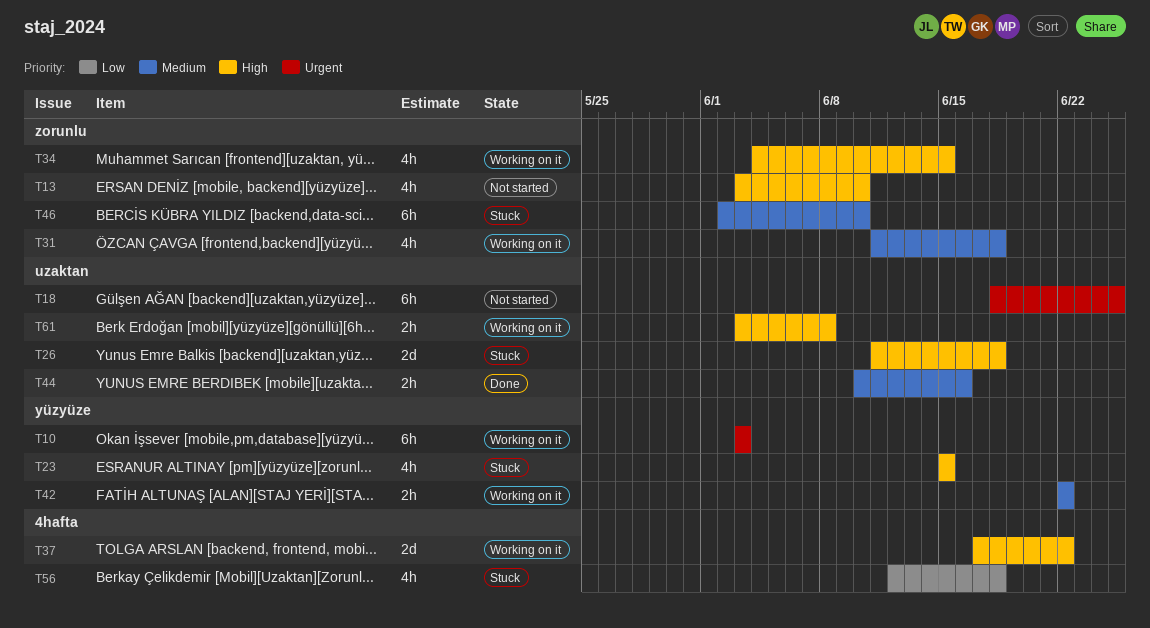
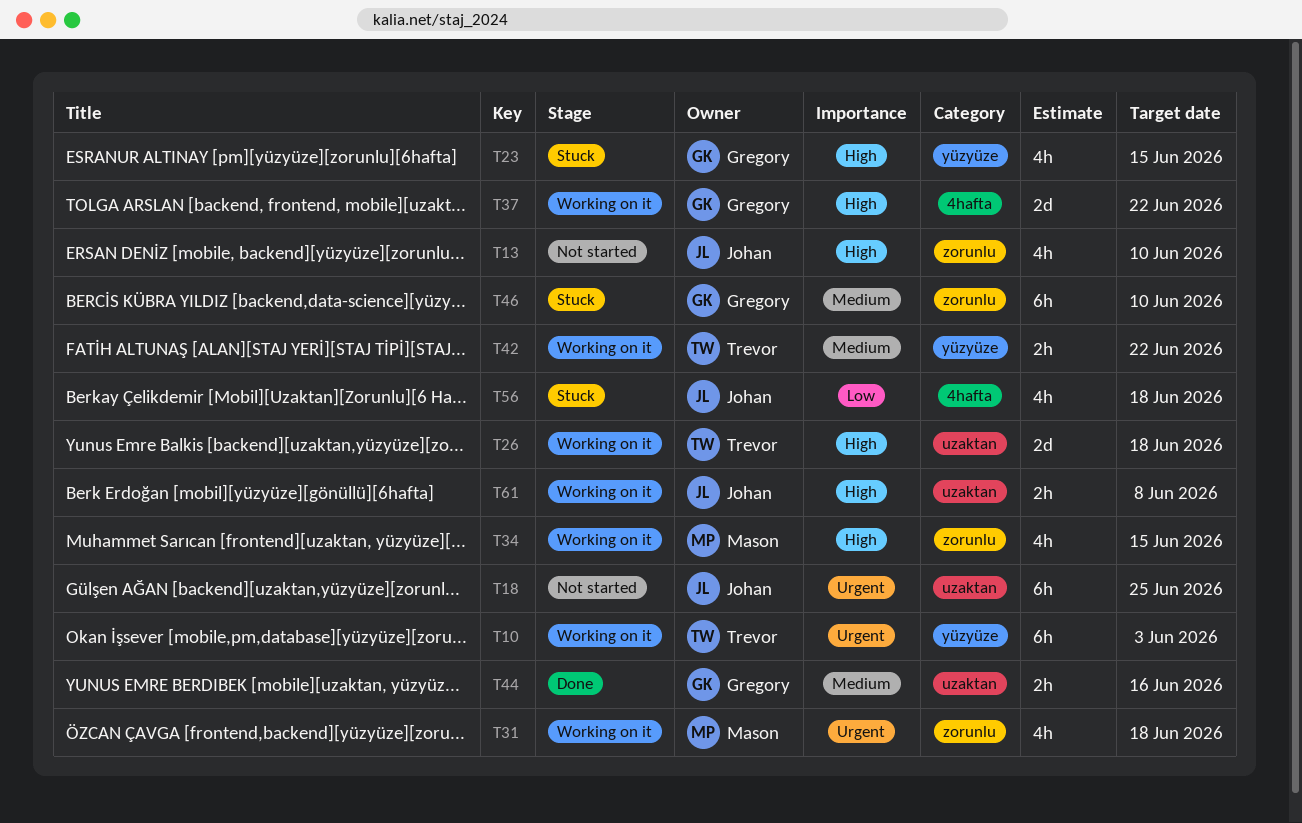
T26, status: Stuck -> Working on it
T31, priority: Medium -> Urgent

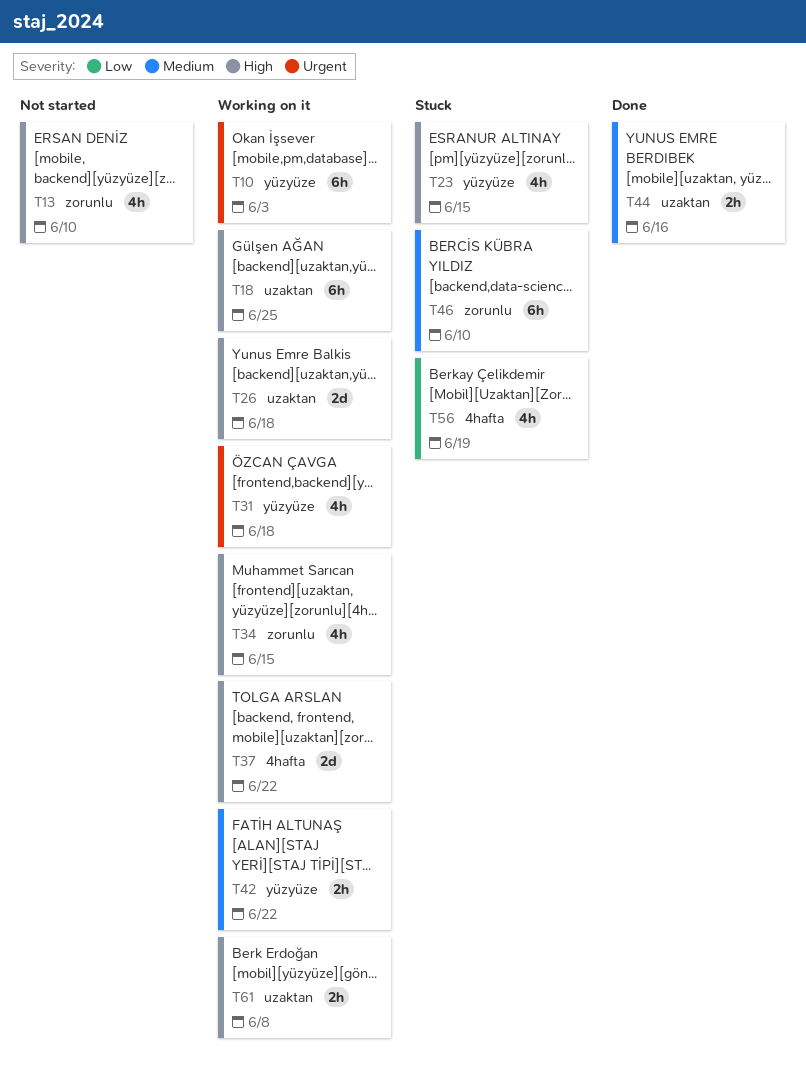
T18, status: Not started -> Working on it
T18, priority: Urgent -> High
T31, label: zorunlu -> yüzyüze
T56, due: Jun 18 -> Jun 19

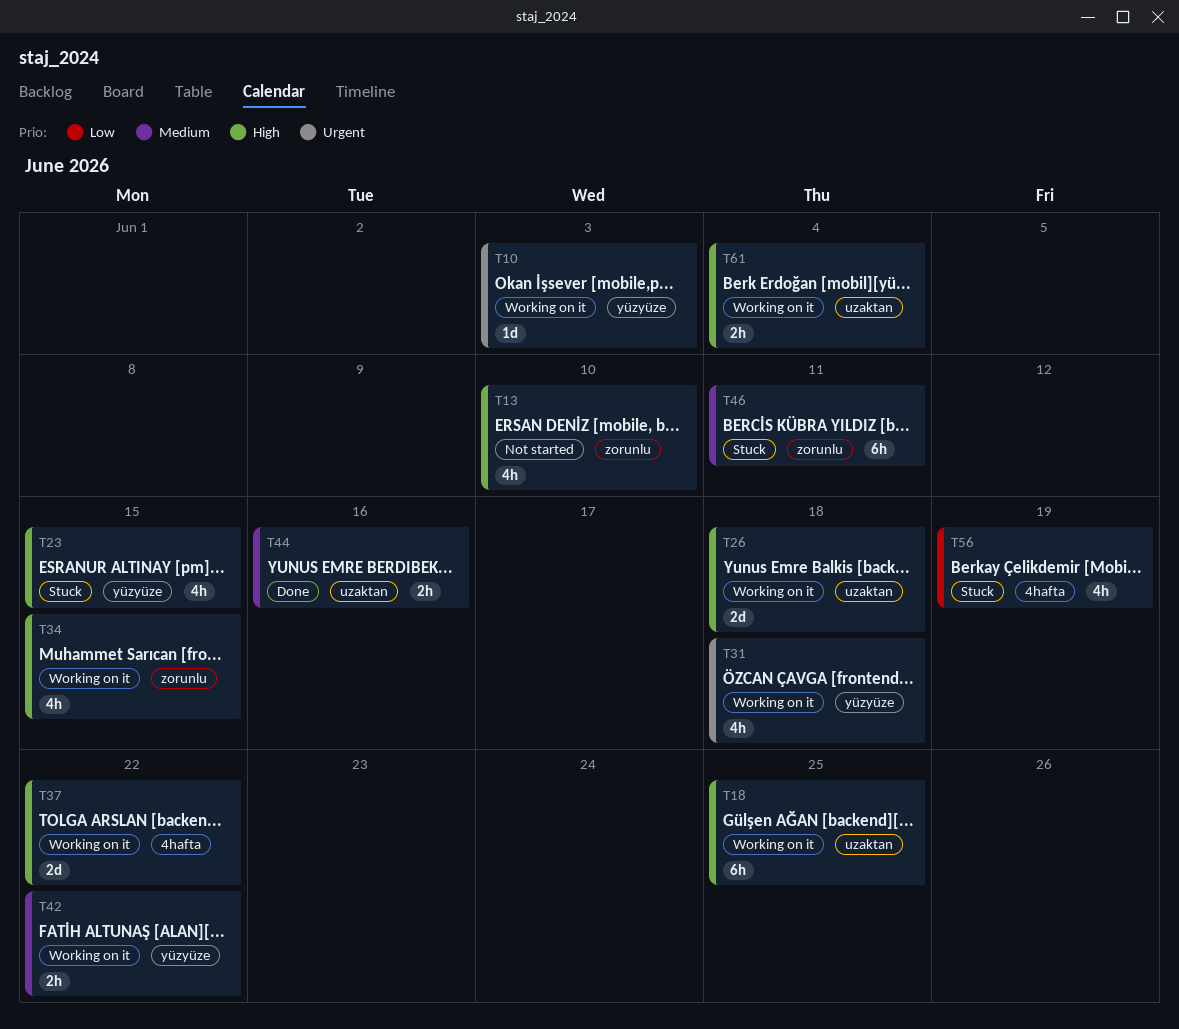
T10, estimate: 6h -> 1d
T46, due: Jun 10 -> Jun 11
T61, due: Jun 8 -> Jun 4

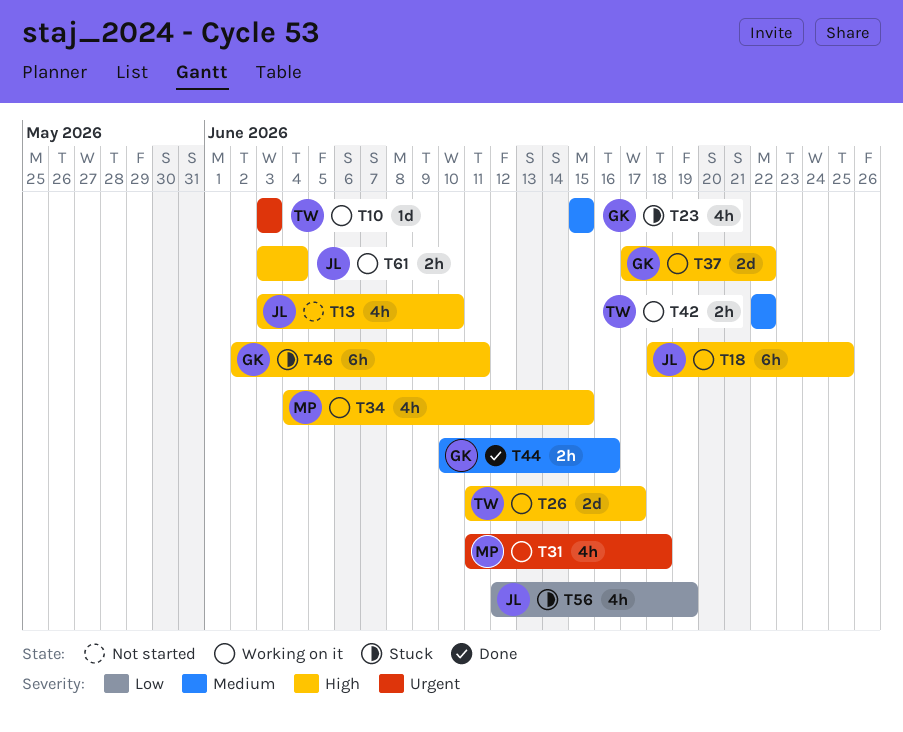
T23, priority: High -> Medium
T26, due: Jun 18 -> Jun 17
T46, priority: Medium -> High

